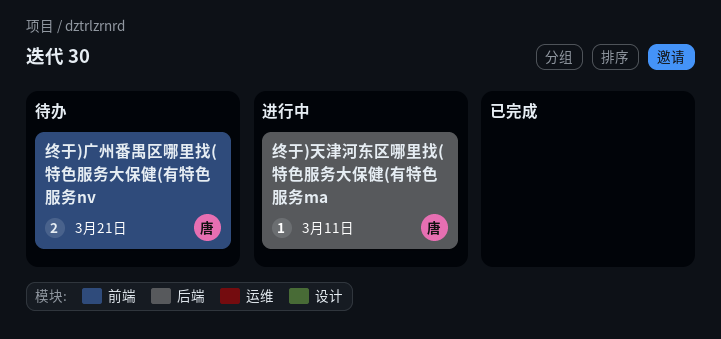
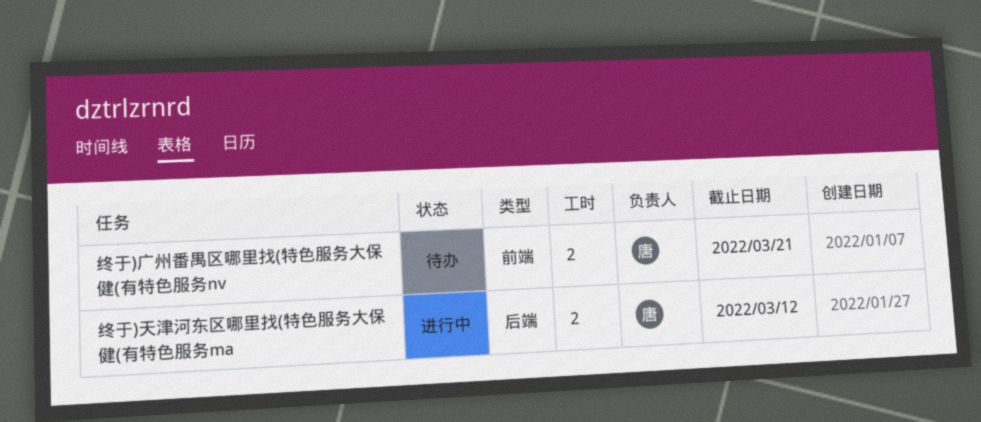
终于)天津河东区哪里找(特色服务大保健(有特色服务ma, estimate: 1 -> 2
终于)天津河东区哪里找(特色服务大保健(有特色服务ma, due: Mar 11 -> Mar 12

